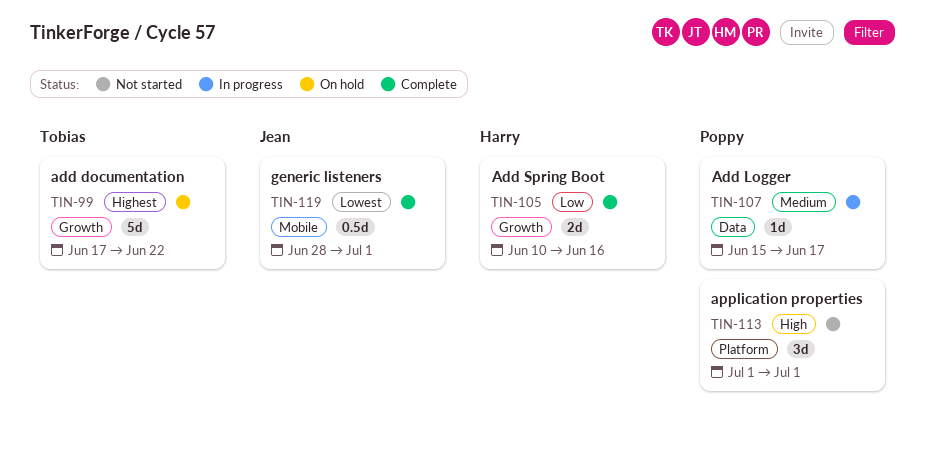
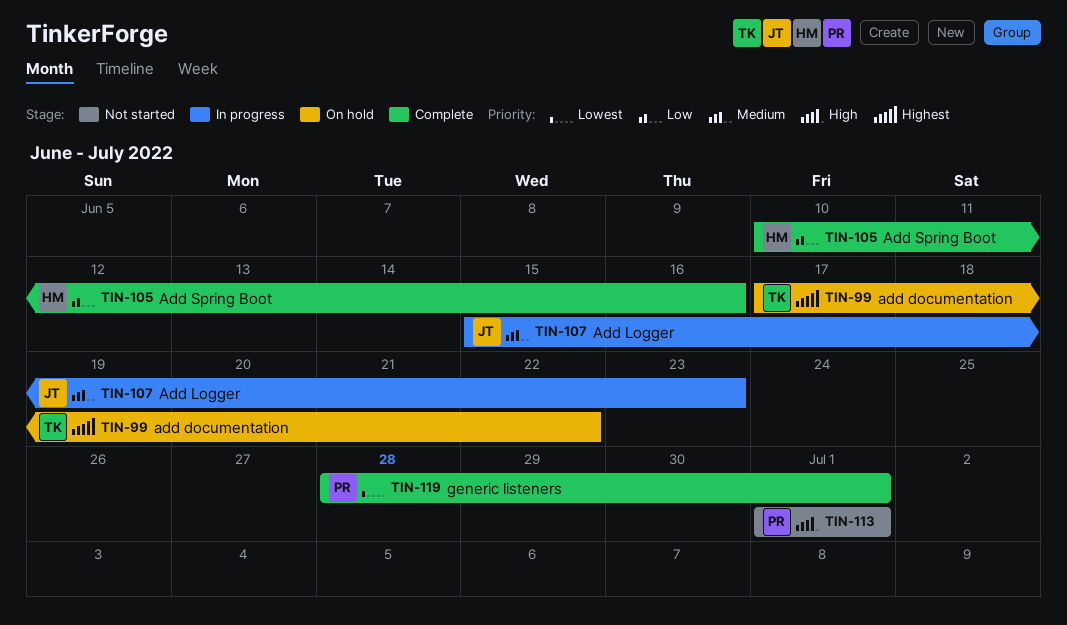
TIN-107, owner: Poppy -> Jean
TIN-107, due: Jun 17 -> Jun 23
TIN-119, owner: Jean -> Poppy

